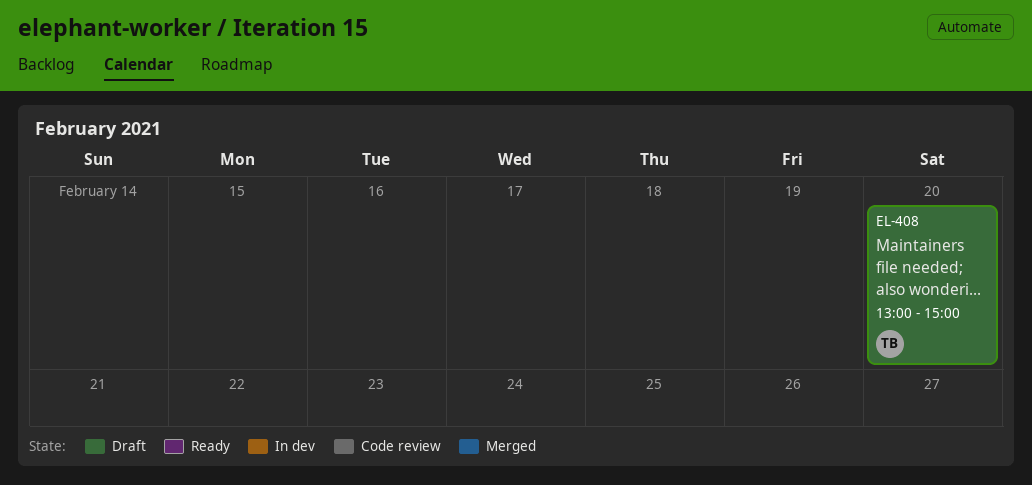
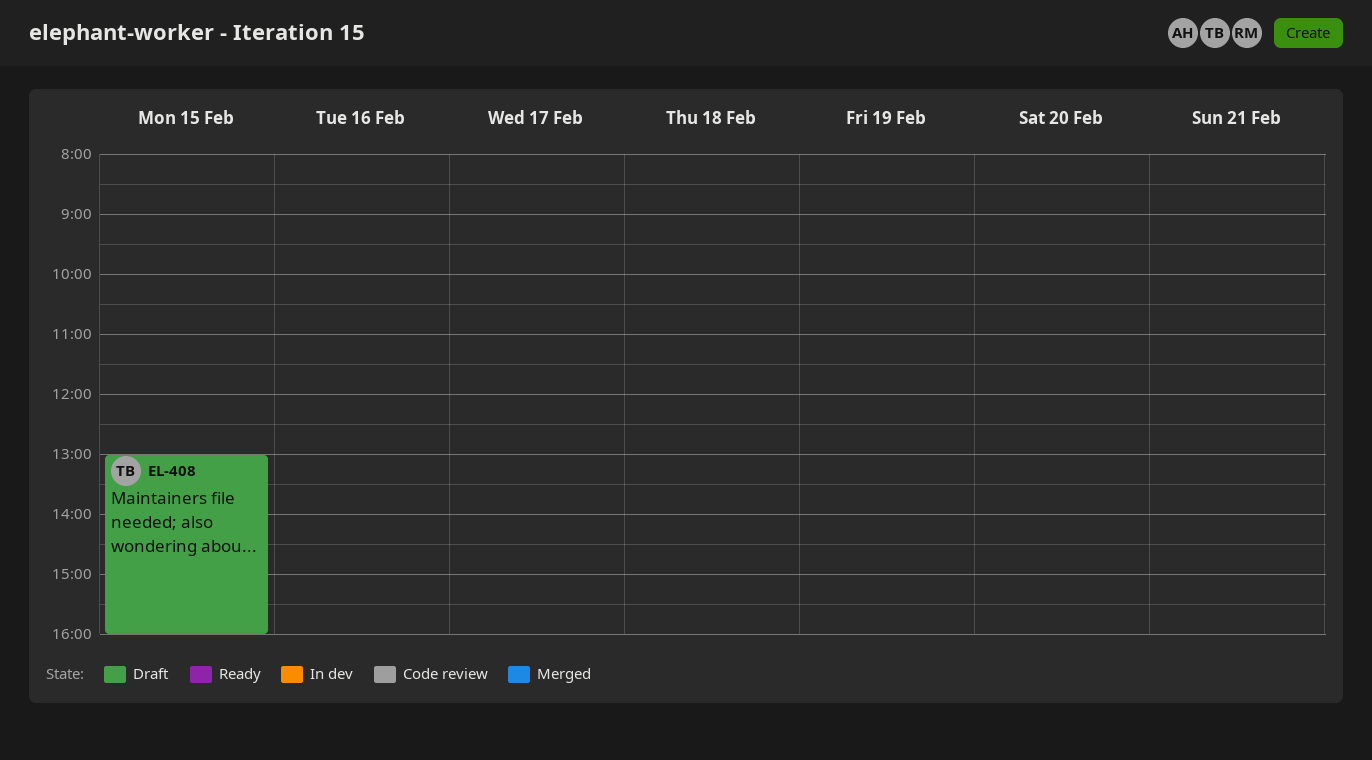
EL-408, day: Feb 20 -> Feb 15
EL-408, ends: 15:00 -> 16:00

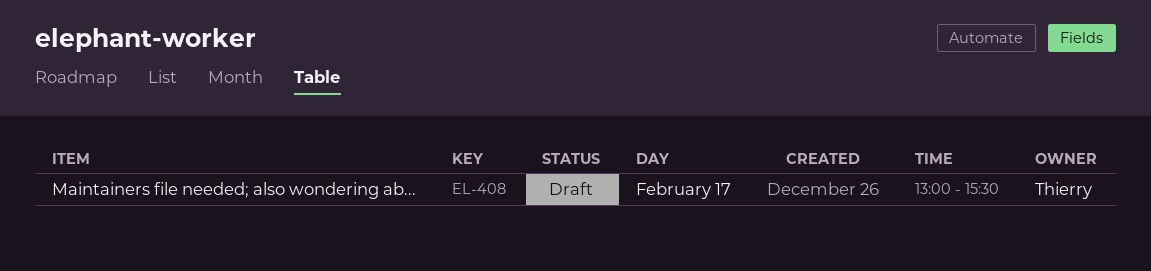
EL-408, day: Feb 15 -> Feb 17
EL-408, ends: 16:00 -> 15:30

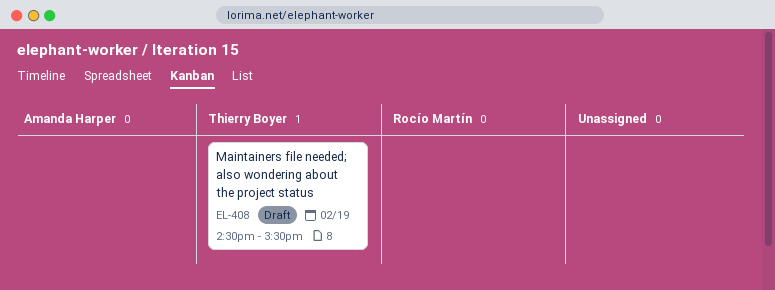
EL-408, day: Feb 17 -> Feb 19
EL-408, begins: 13:00 -> 14:30

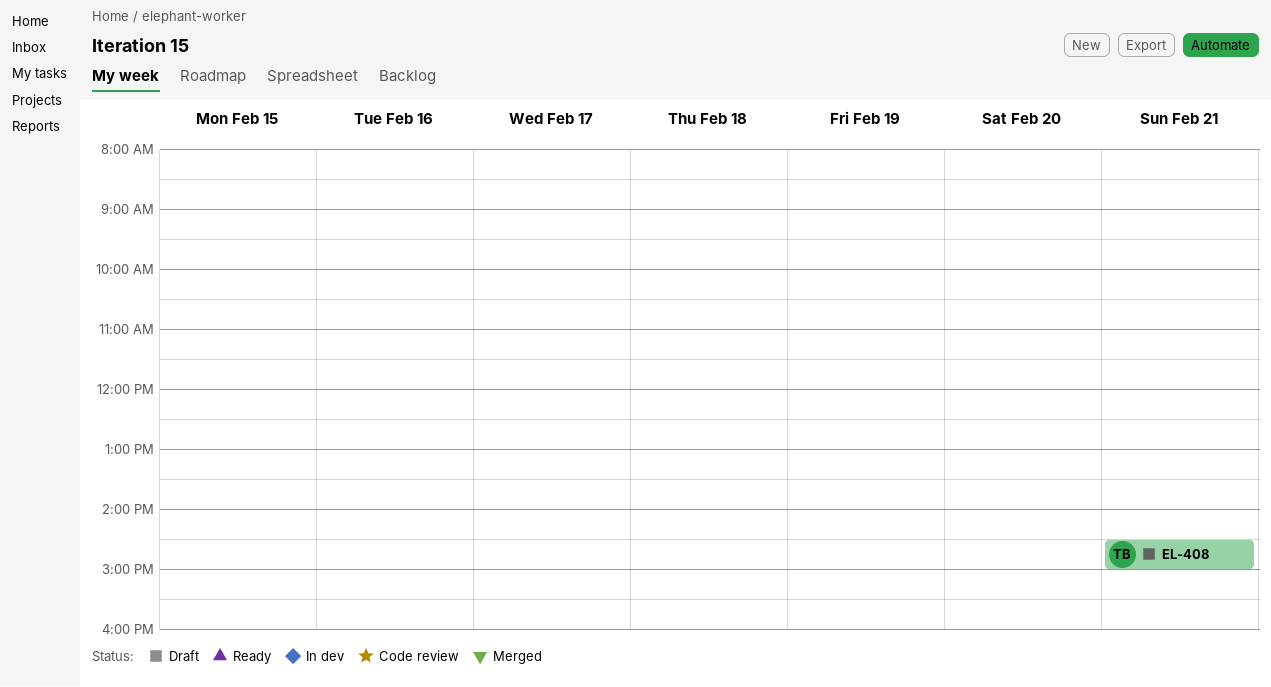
EL-408, day: Feb 19 -> Feb 21
EL-408, ends: 15:30 -> 15:00

